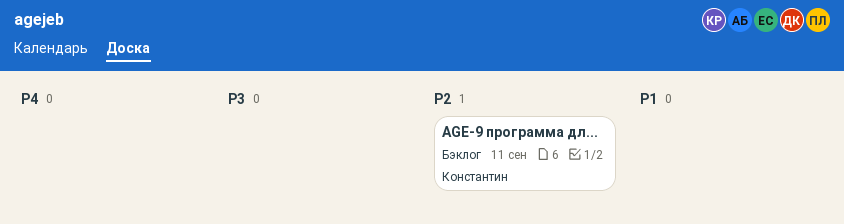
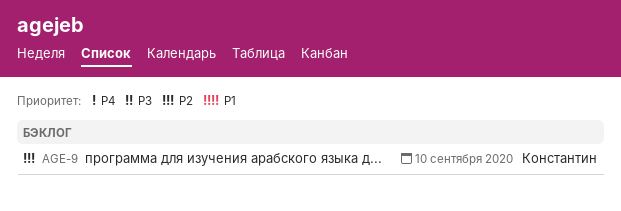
AGE-9, due: Sep 11 -> Sep 10

